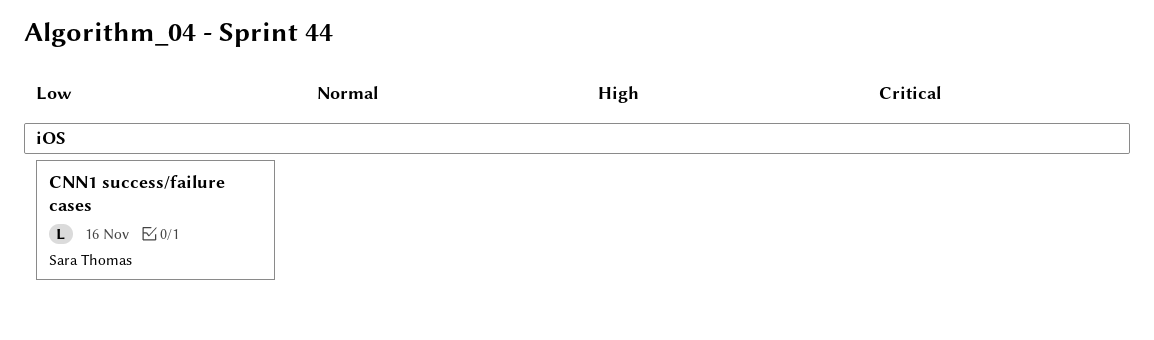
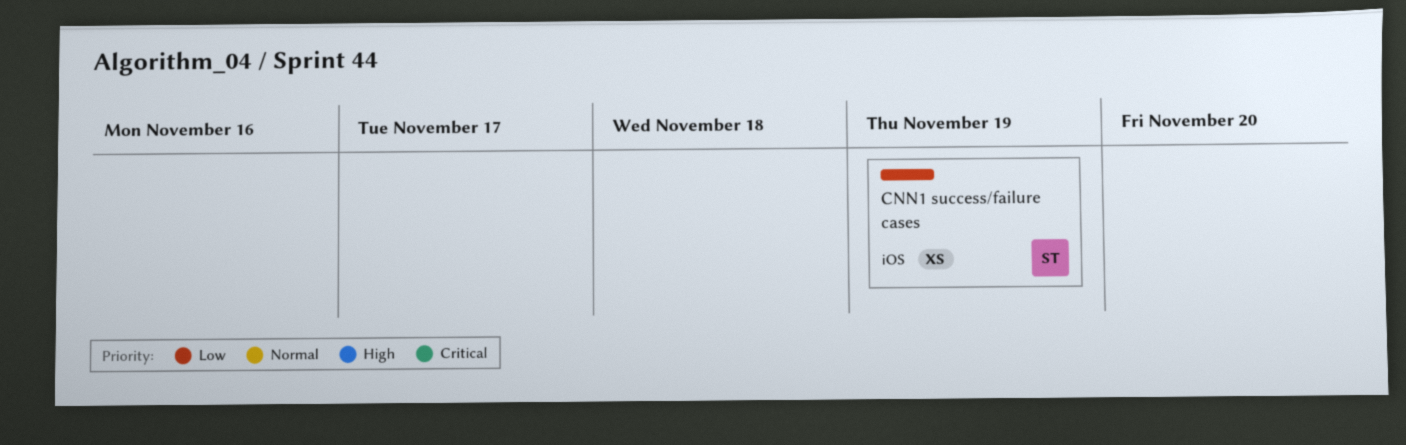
CNN1 success/failure cases, estimate: L -> XS
CNN1 success/failure cases, due: Nov 16 -> Nov 19

